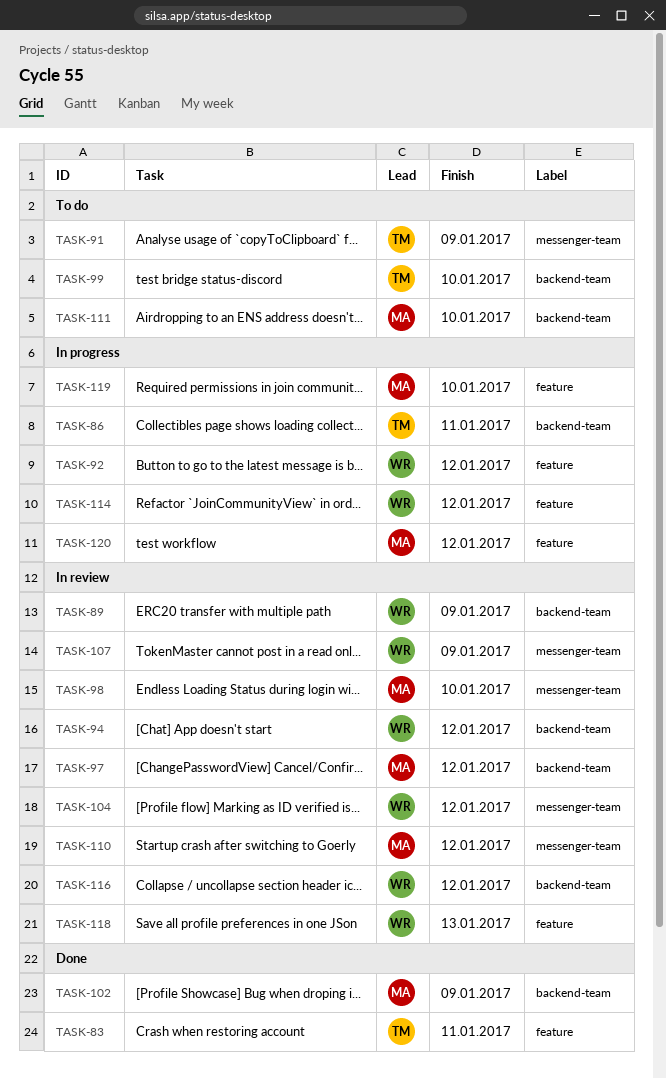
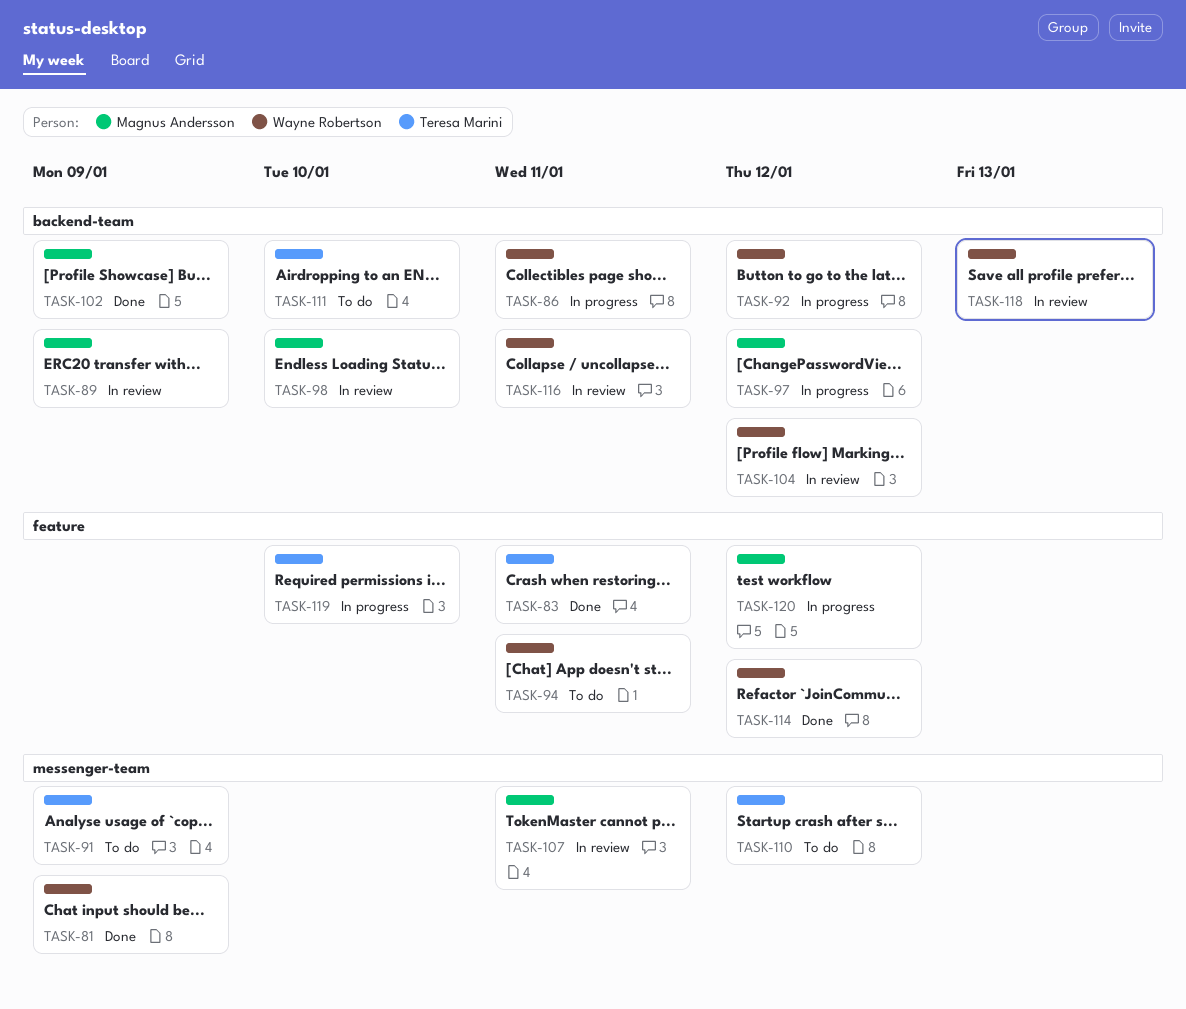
TASK-81: none -> present
TASK-86, owner: Teresa Marini -> Wayne Robertson
TASK-89, owner: Wayne Robertson -> Magnus Andersson
TASK-92, label: feature -> backend-team
TASK-94, status: In review -> To do
TASK-94, label: backend-team -> feature
TASK-94, due: Jan 12 -> Jan 11
TASK-97, status: In review -> In progress
TASK-98, label: messenger-team -> backend-team
TASK-99: present -> none
TASK-104, label: messenger-team -> backend-team
TASK-107, owner: Wayne Robertson -> Magnus Andersson
TASK-107, due: Jan 9 -> Jan 11
TASK-110, status: In review -> To do
TASK-110, owner: Magnus Andersson -> Teresa Marini
TASK-111, owner: Magnus Andersson -> Teresa Marini
TASK-114, status: In progress -> Done
TASK-116, due: Jan 12 -> Jan 11
TASK-118, label: feature -> backend-team
TASK-119, owner: Magnus Andersson -> Teresa Marini

